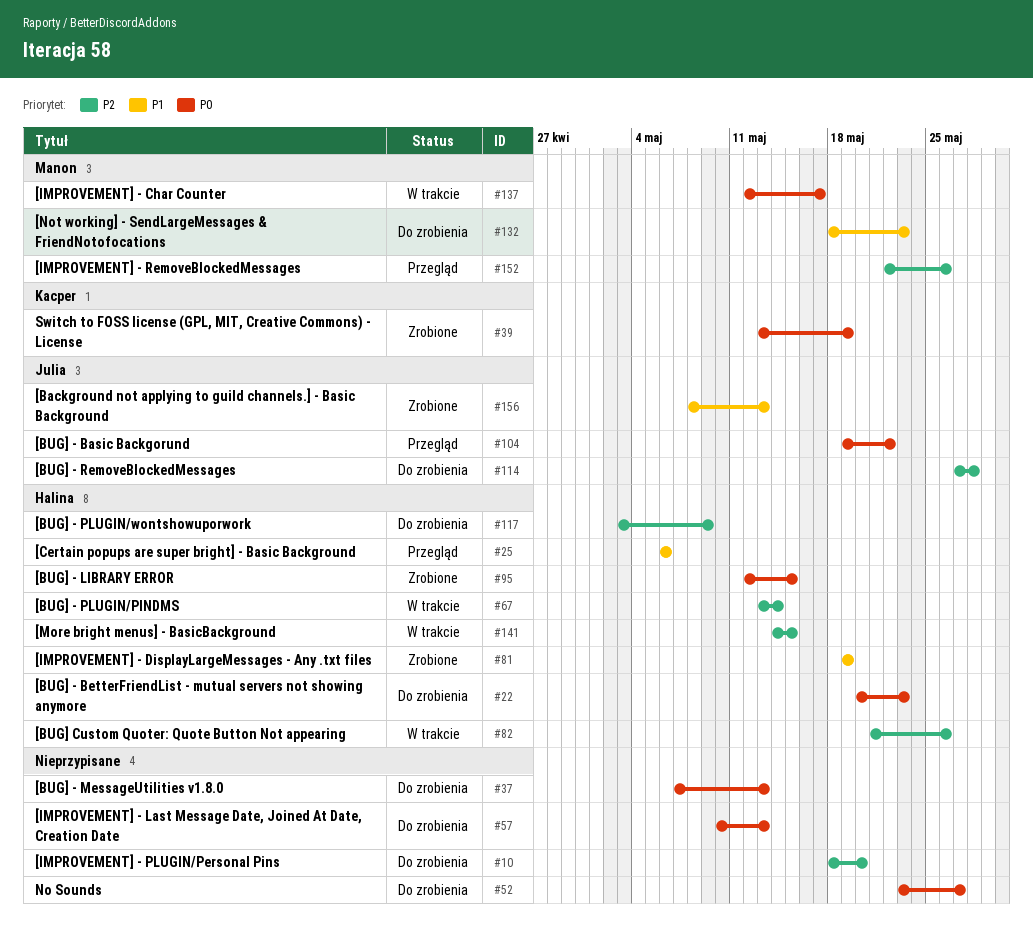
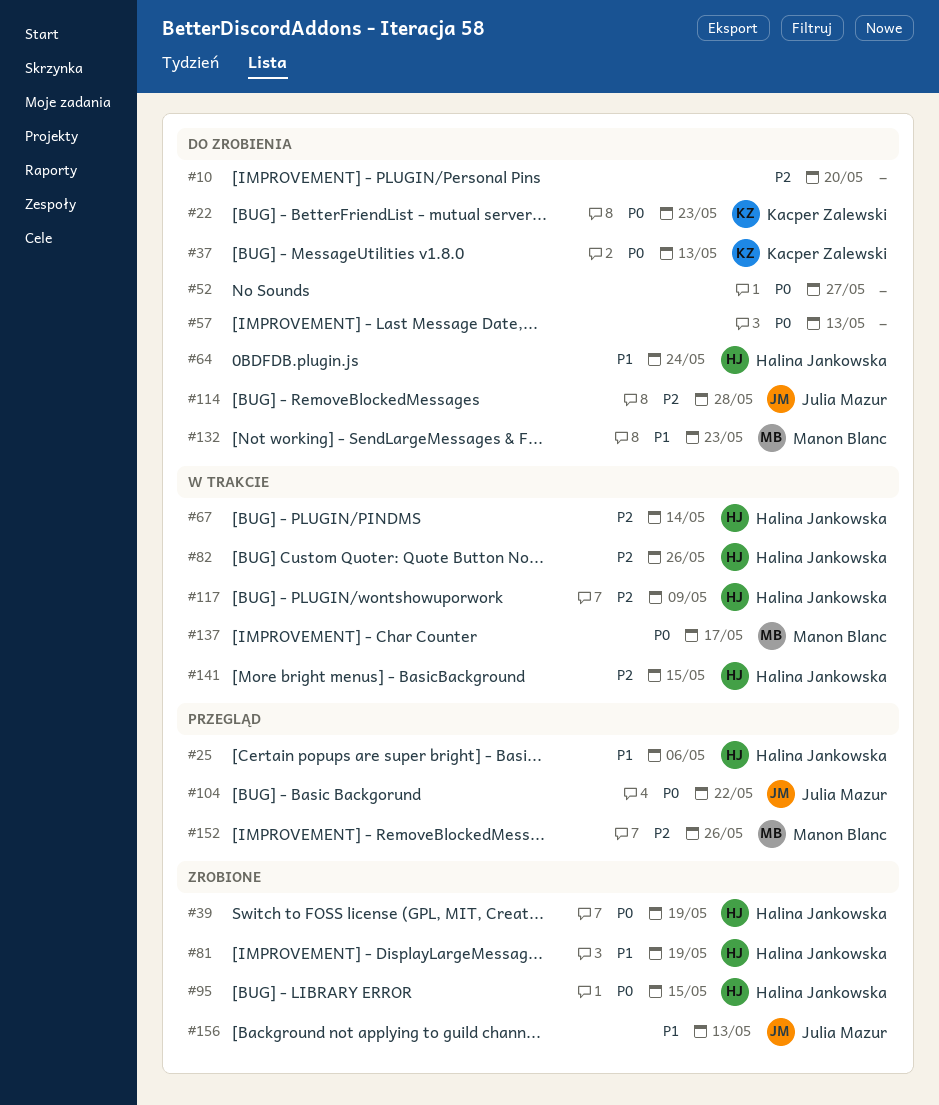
#22, owner: Halina Jankowska -> Kacper Zalewski
#37, owner: none -> Kacper Zalewski
#39, owner: Kacper Zalewski -> Halina Jankowska
#64: none -> present
#117, status: Do zrobienia -> W trakcie

